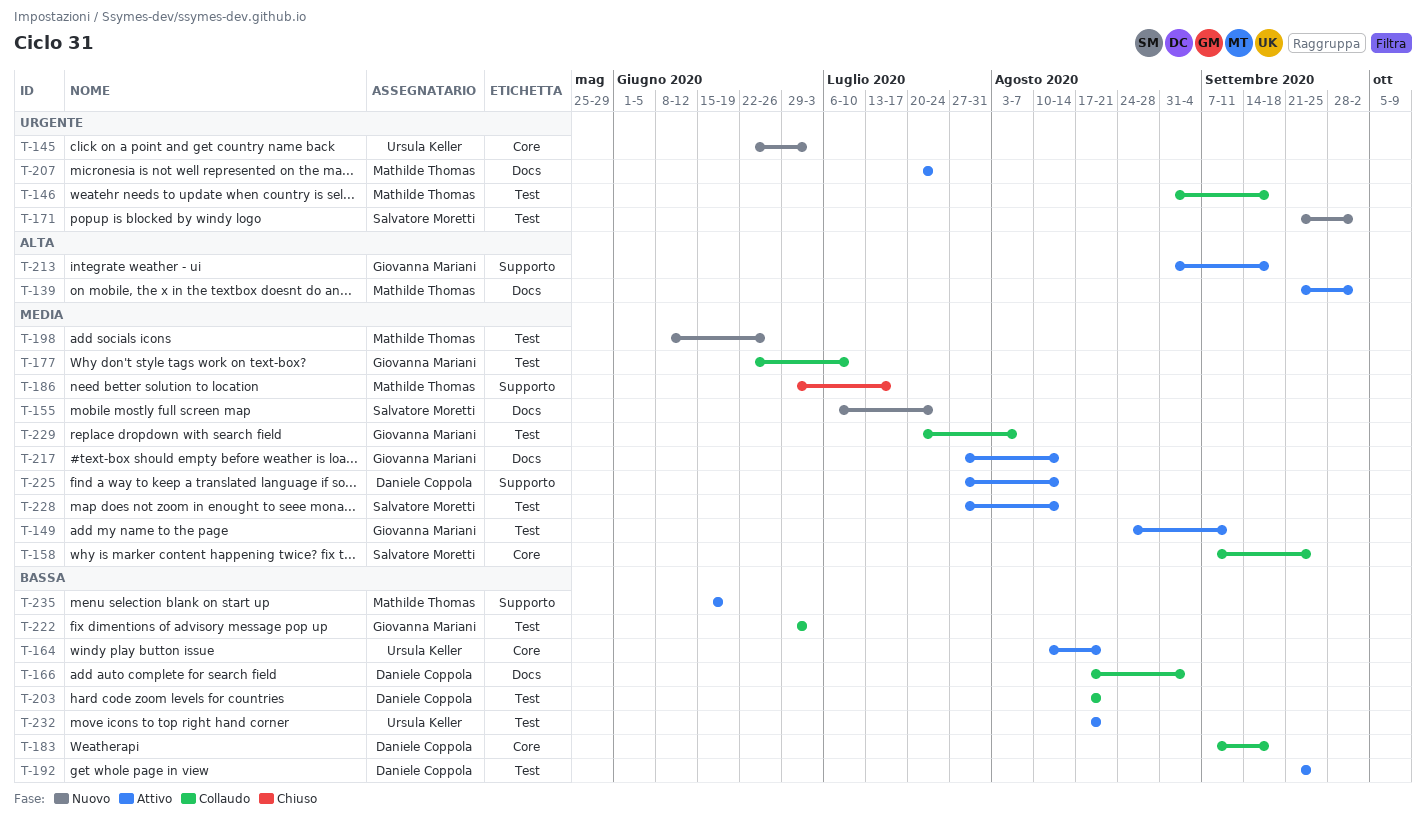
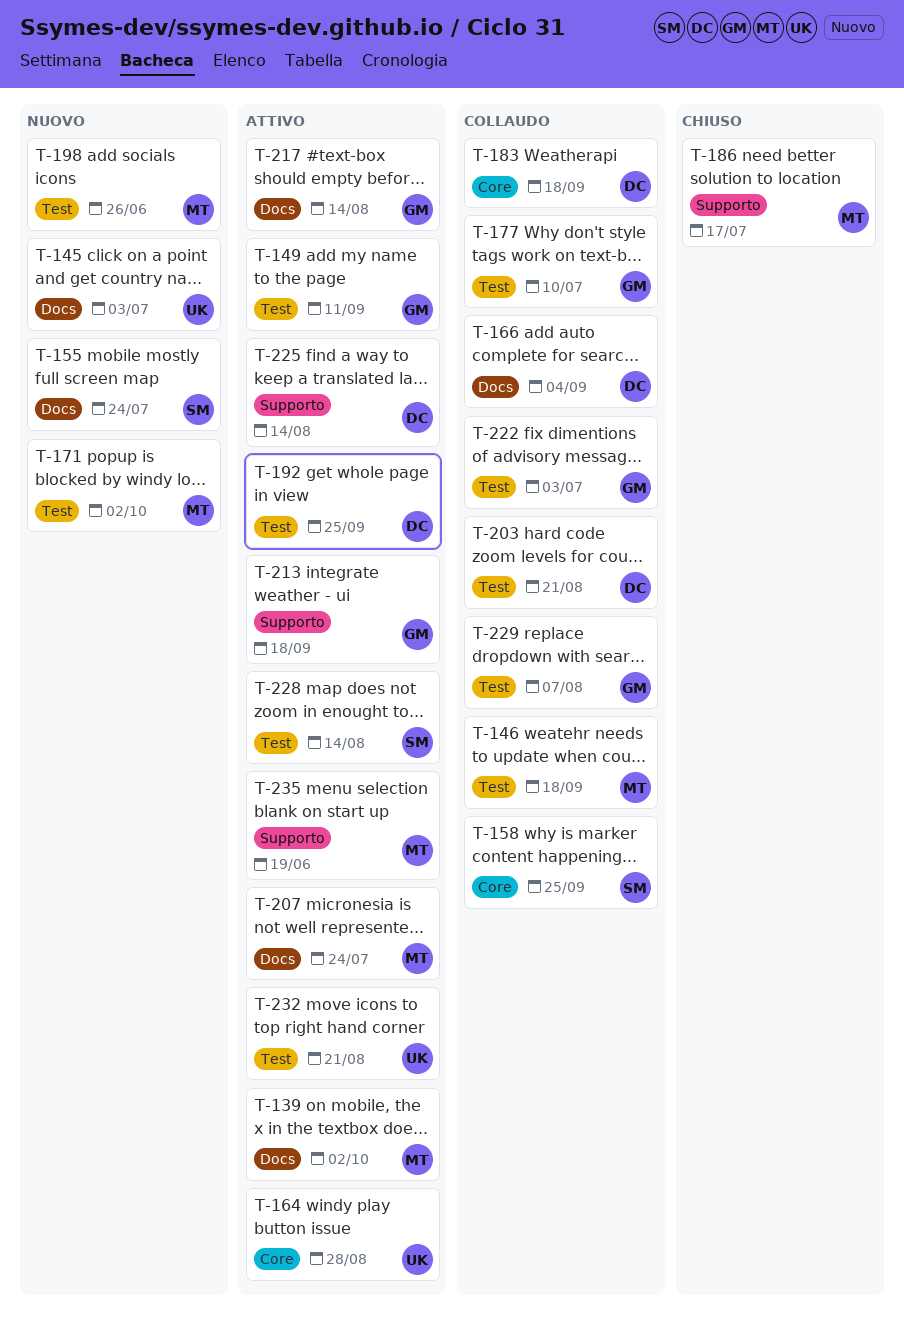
T-145, label: Core -> Docs
T-164, due: Aug 21 -> Aug 28
T-171, owner: Salvatore Moretti -> Mathilde Thomas

